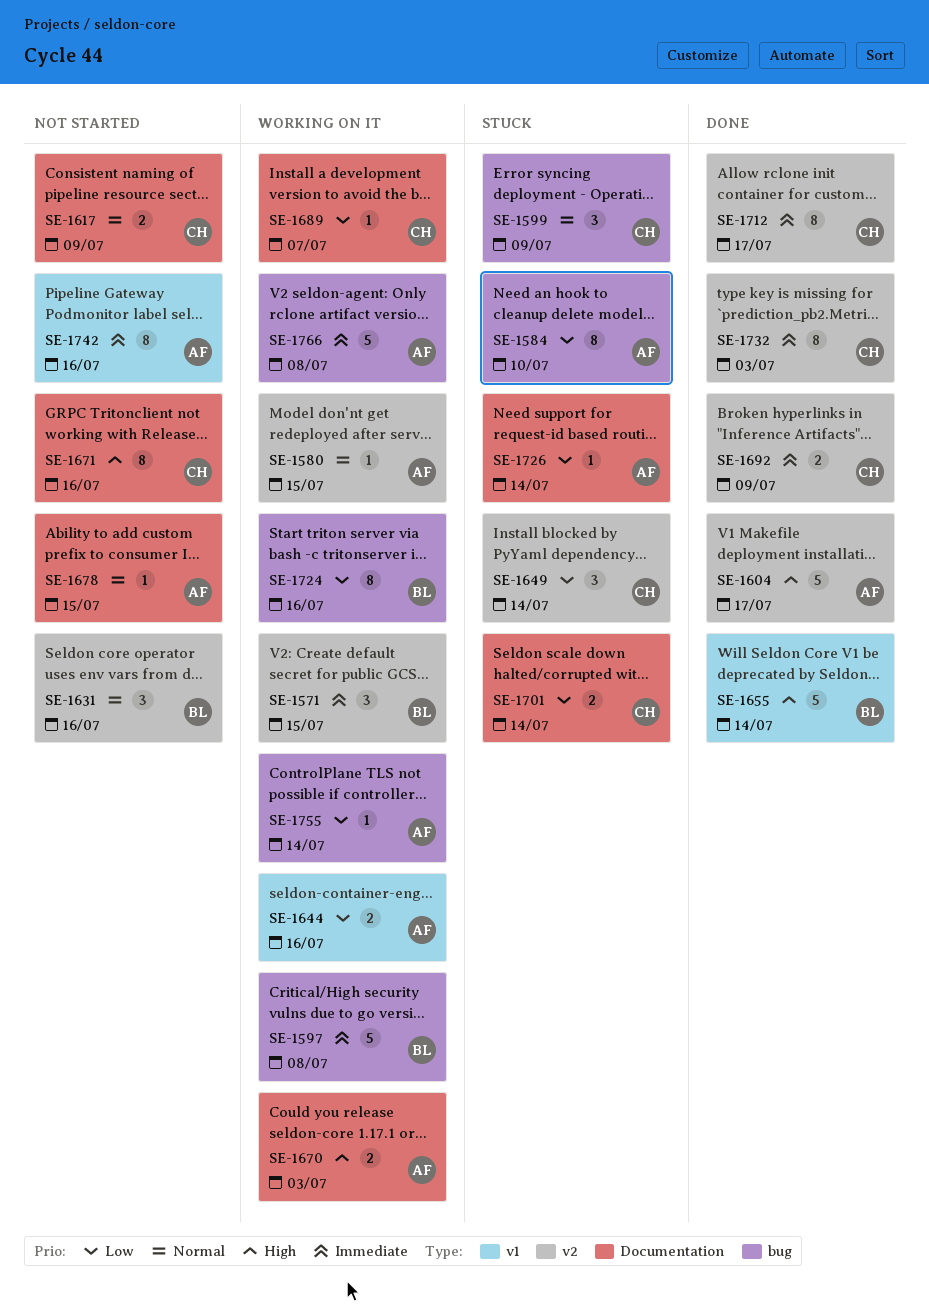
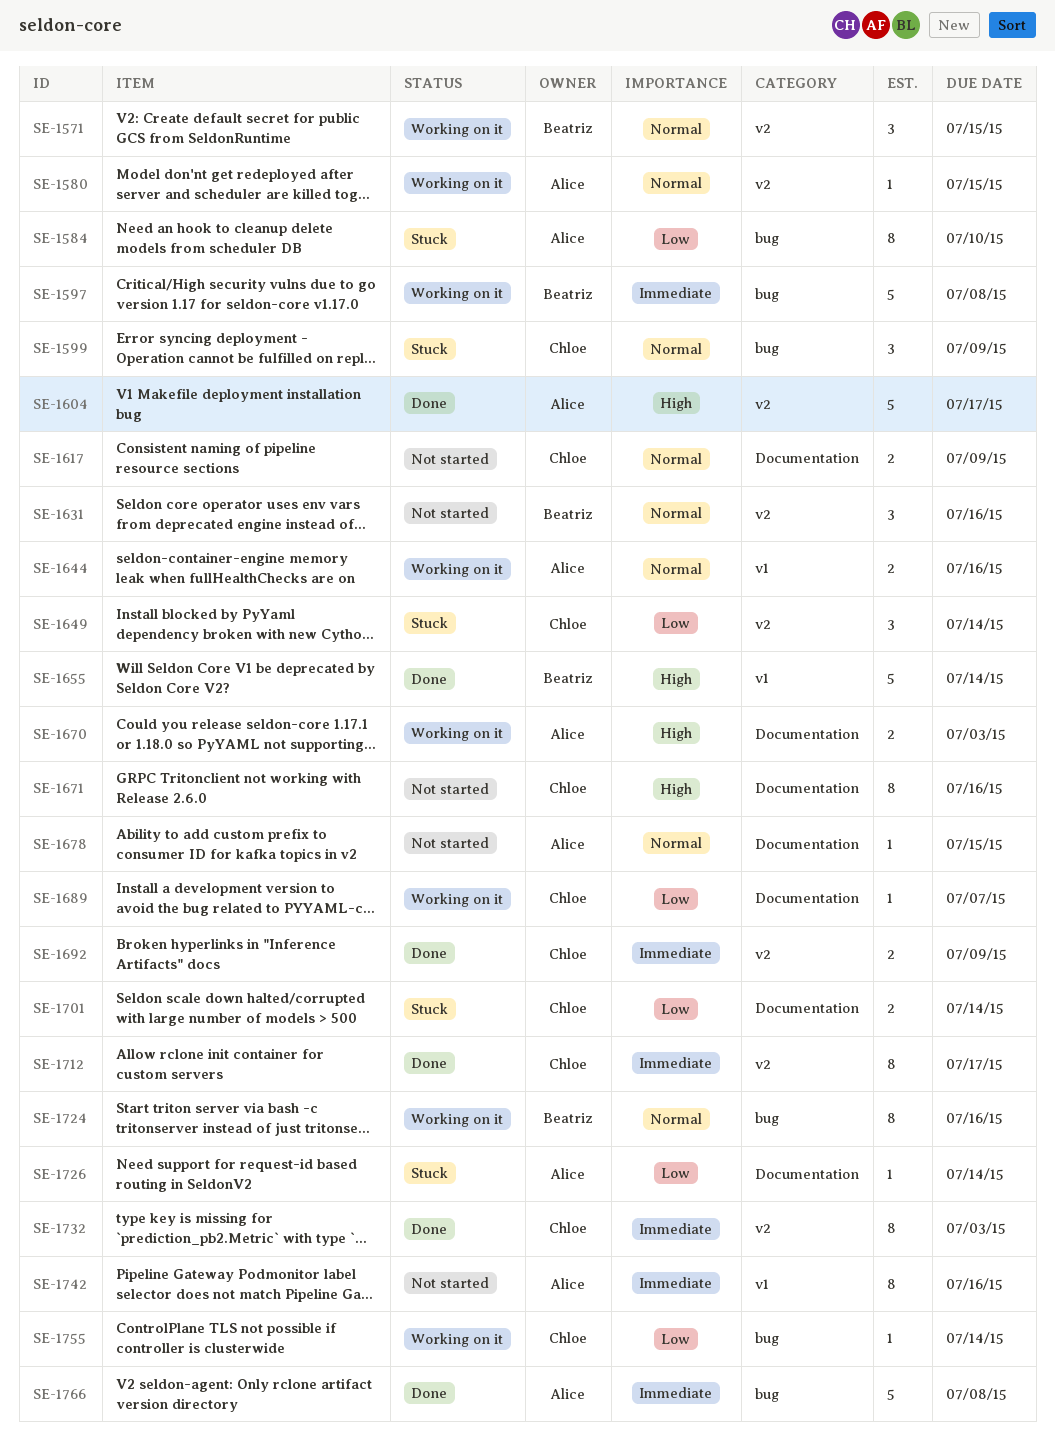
SE-1571, priority: Immediate -> Normal
SE-1644, priority: Low -> Normal
SE-1724, priority: Low -> Normal
SE-1755, owner: Alice -> Chloe
SE-1766, status: Working on it -> Done

